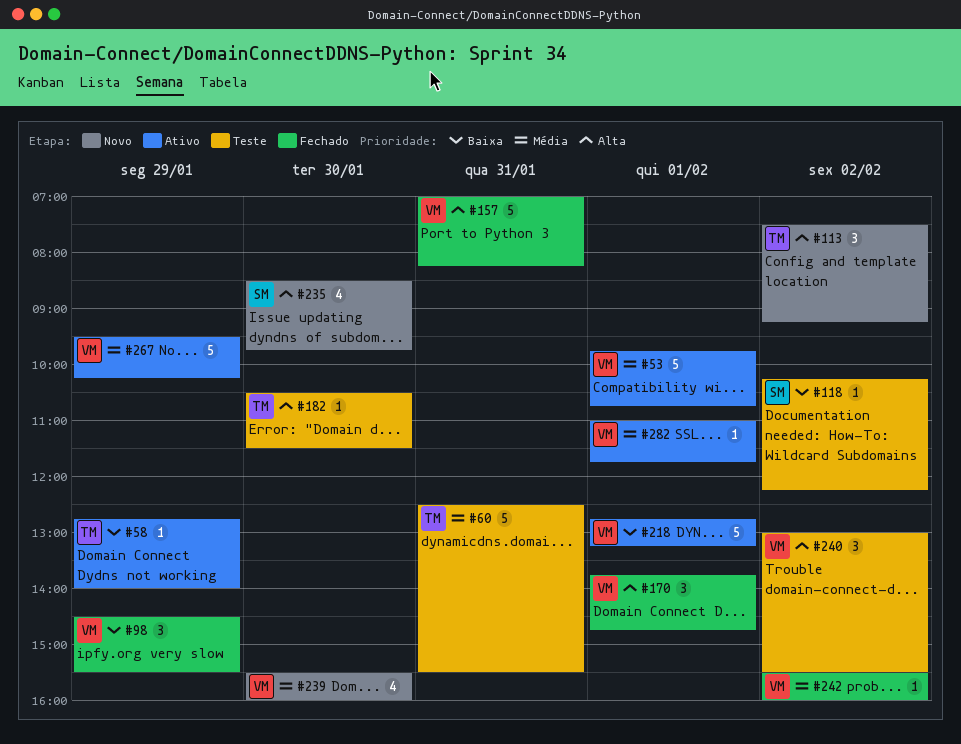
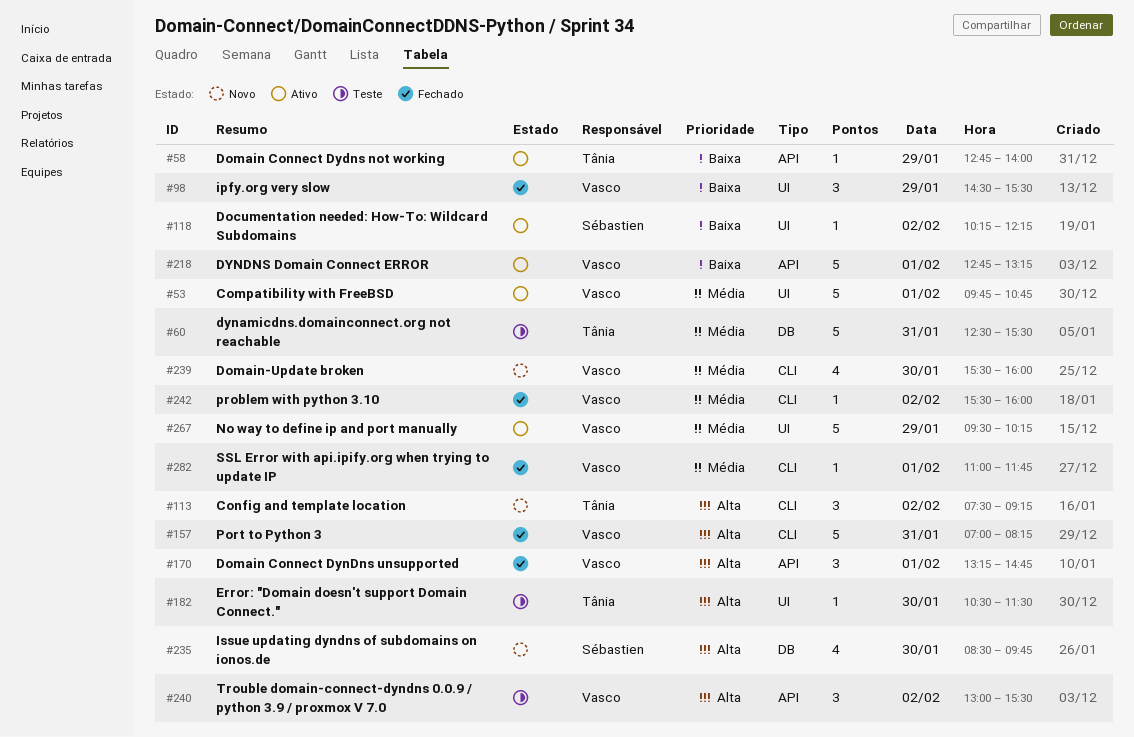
#118, status: Teste -> Ativo
#170, begins: 13:45 -> 13:15
#282, status: Ativo -> Fechado

